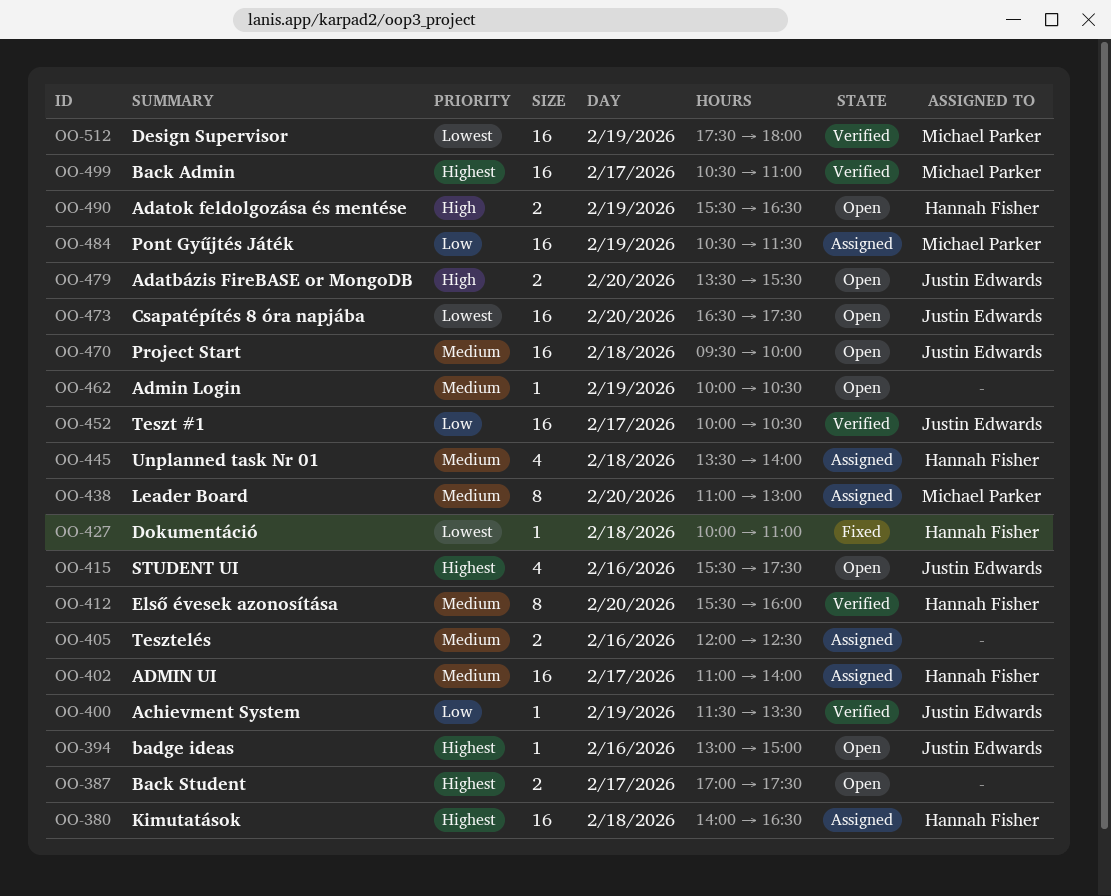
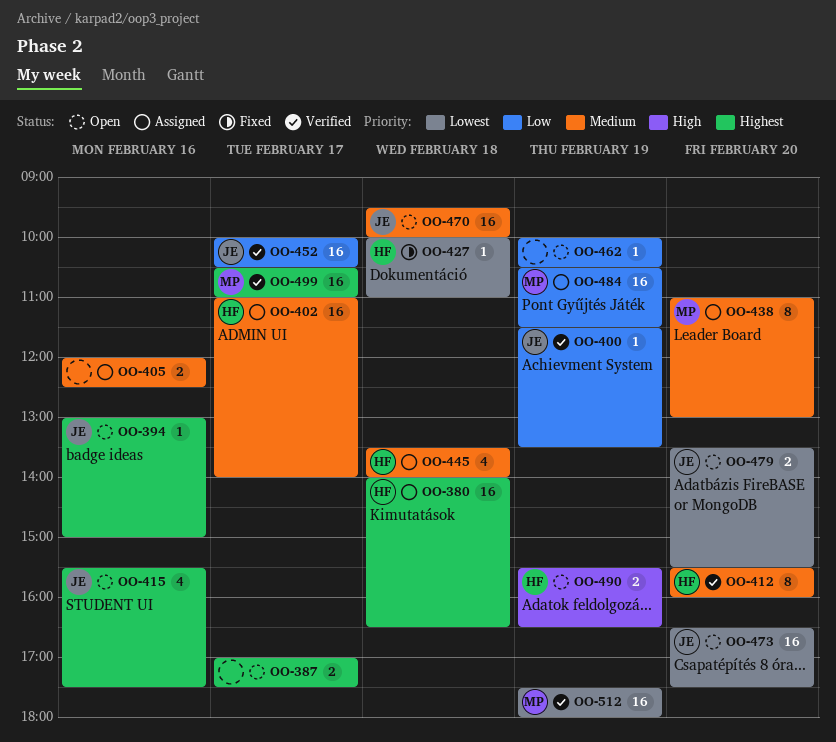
OO-462, priority: Medium -> Low
OO-479, priority: High -> Lowest

